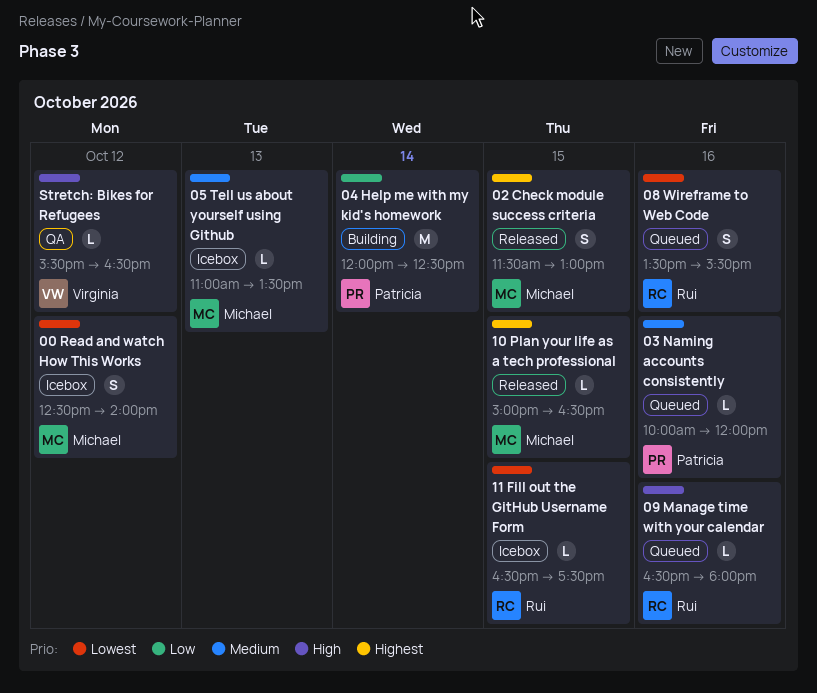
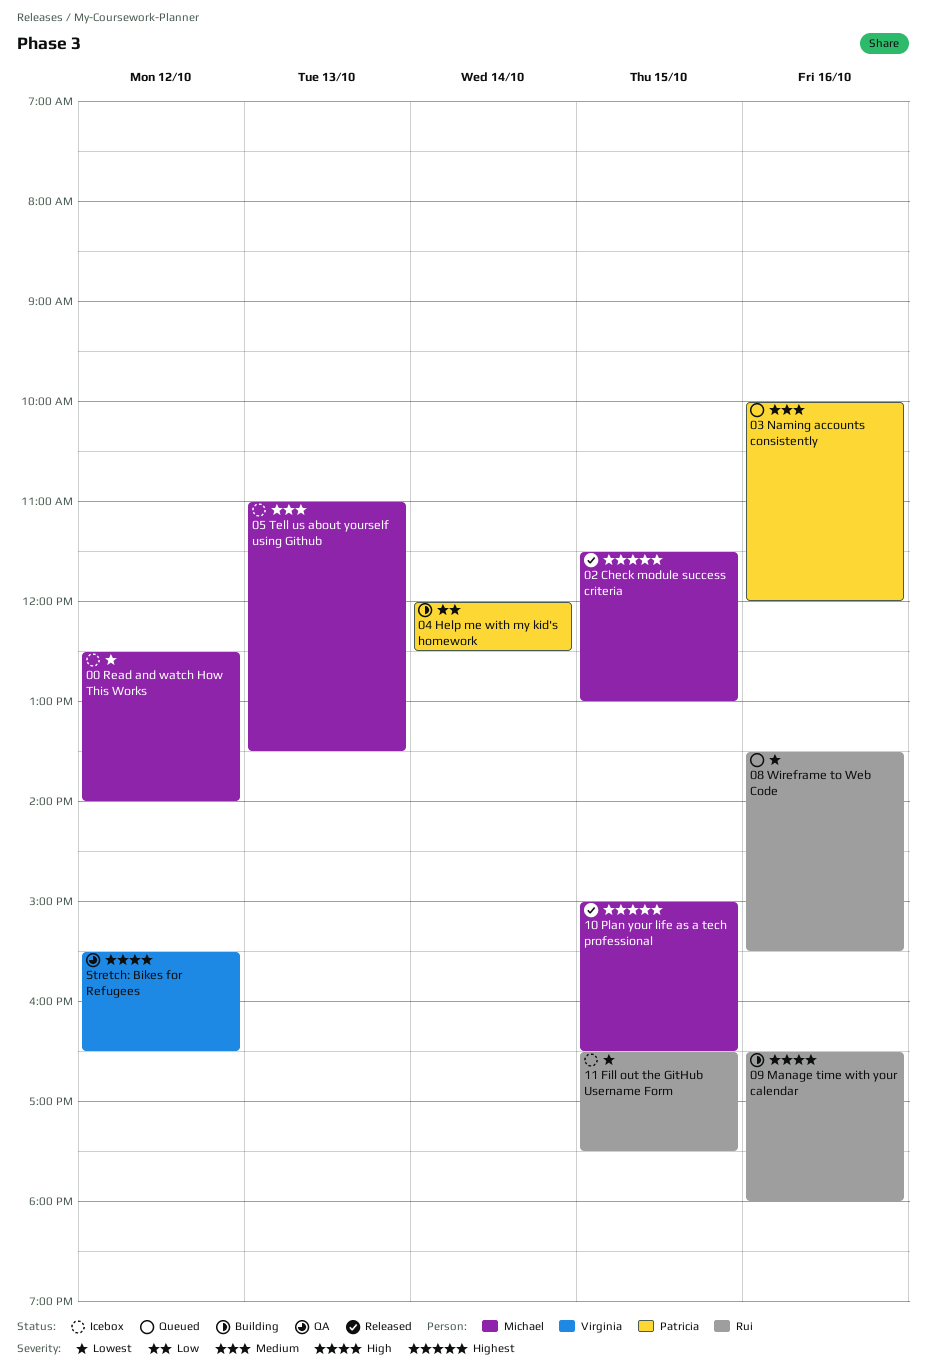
09 Manage time with your calendar, status: Queued -> Building

